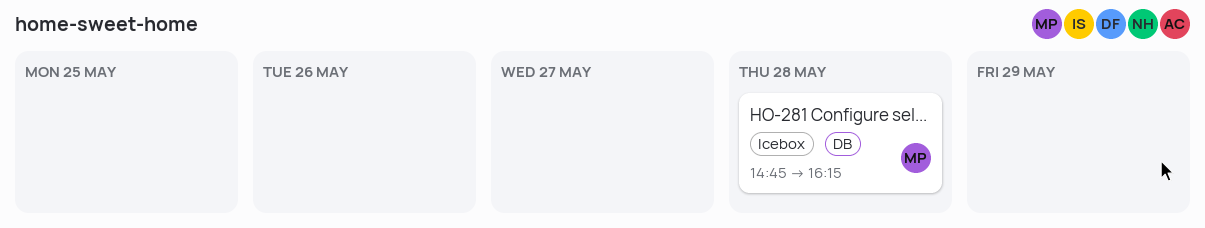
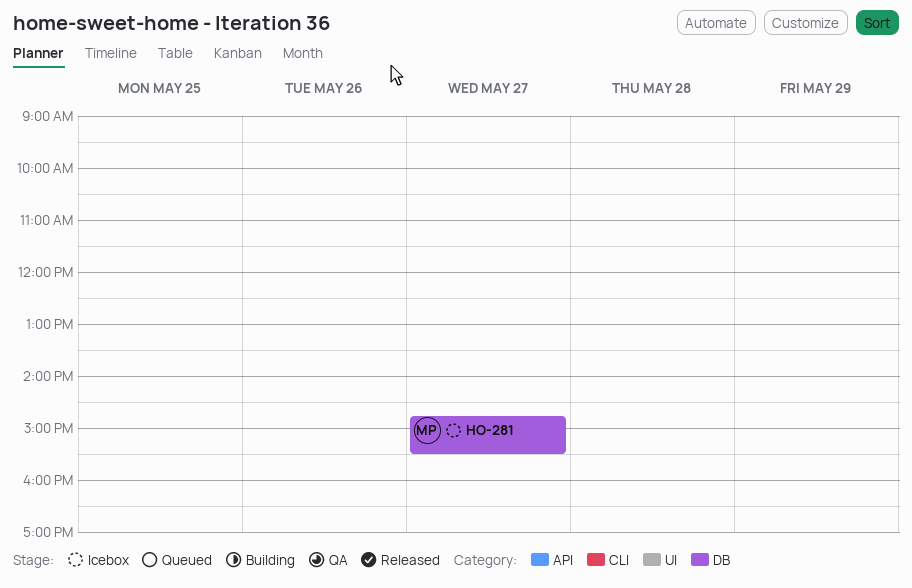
HO-281, day: May 28 -> May 27
HO-281, ends: 16:15 -> 15:30

